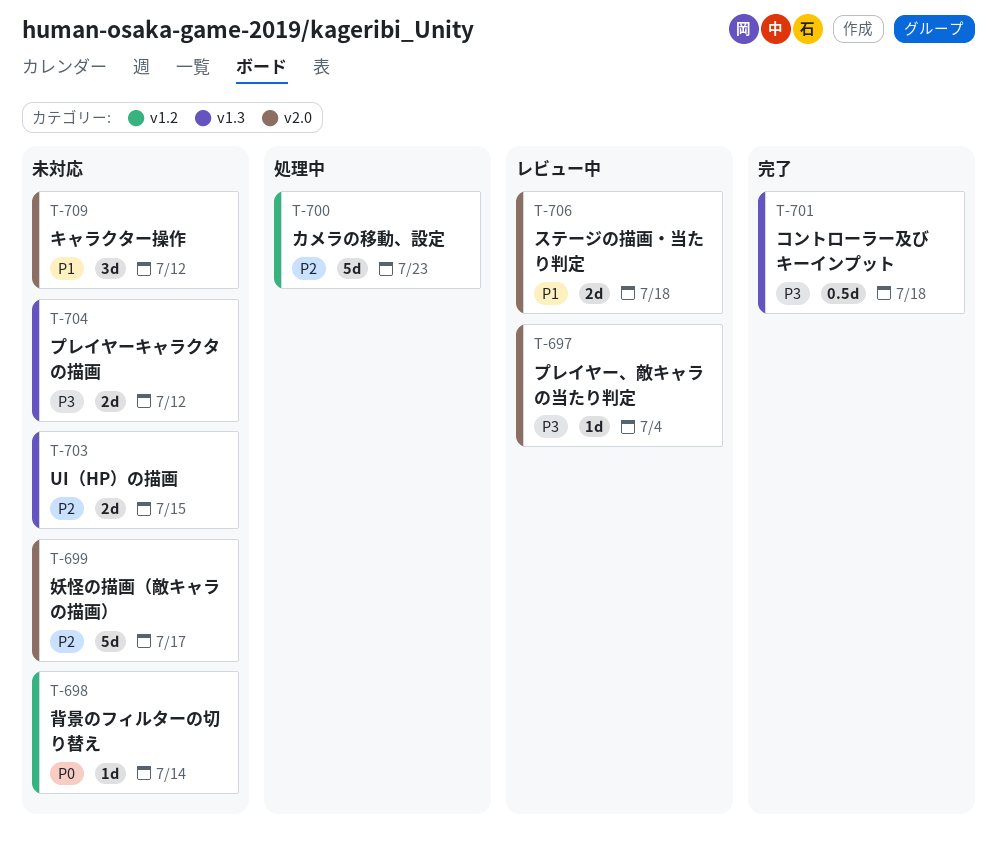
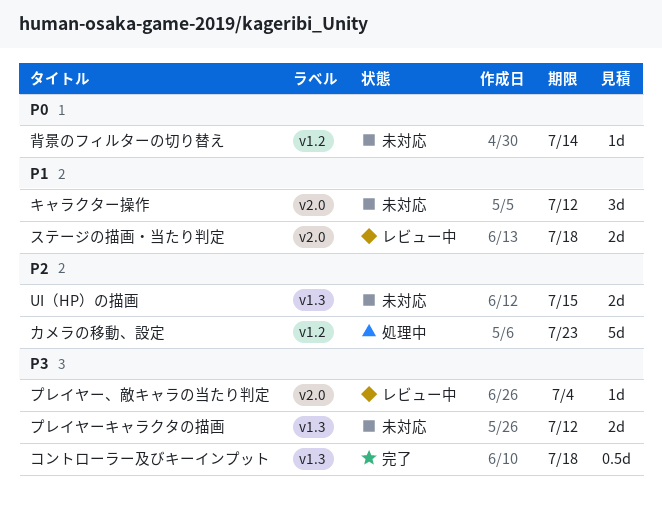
妖怪の描画（敵キャラの描画）: present -> none

